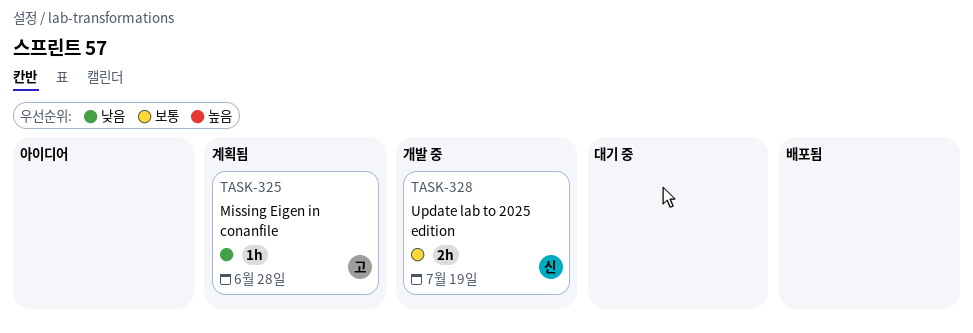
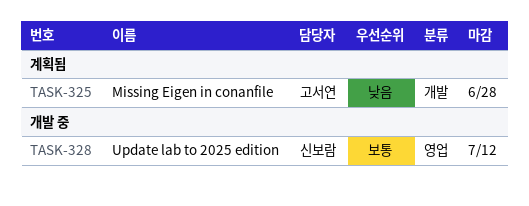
TASK-328, due: Jul 19 -> Jul 12

